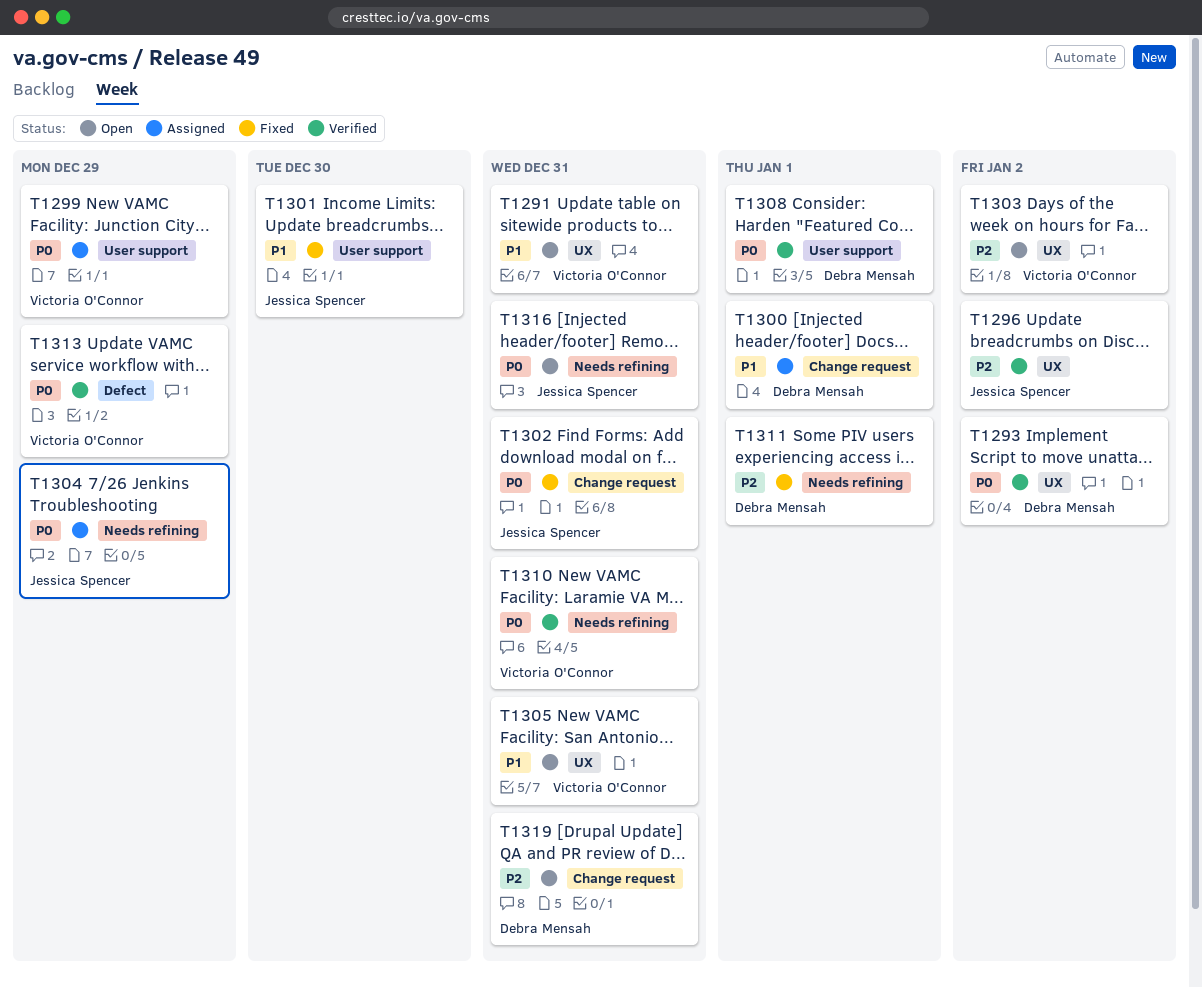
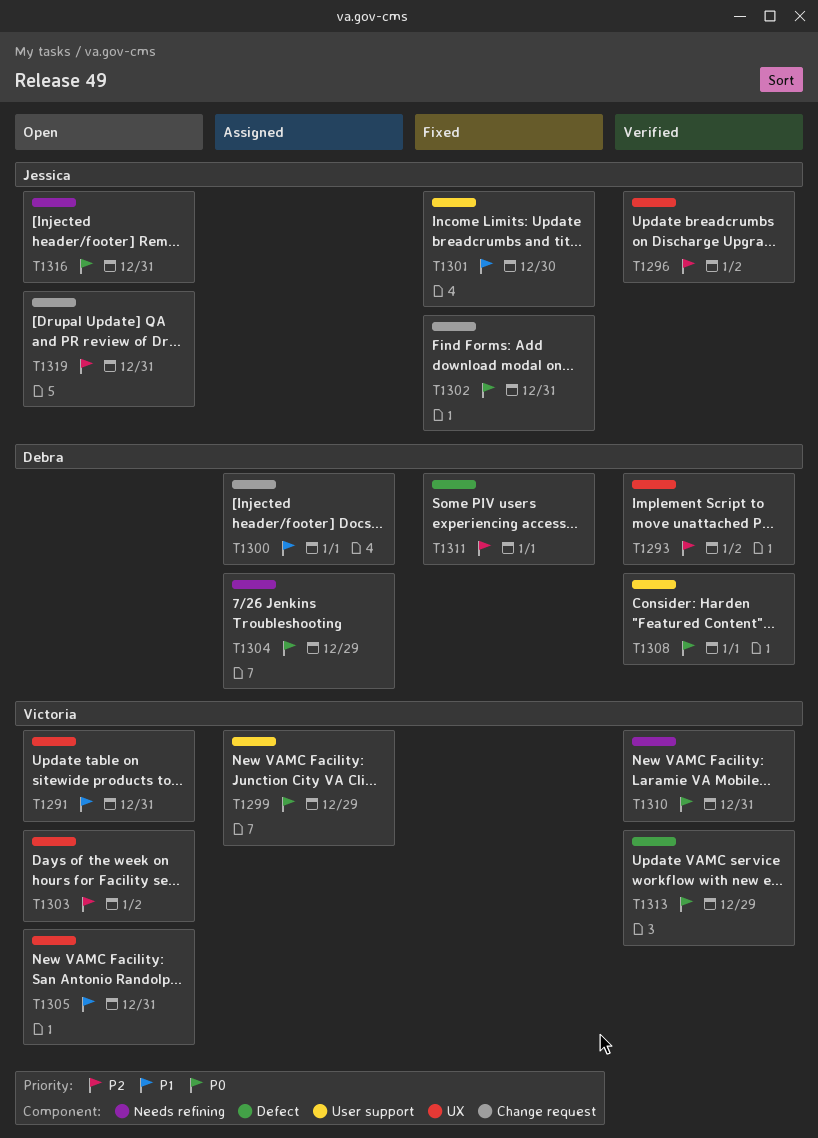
T1293, priority: P0 -> P2
T1304, owner: Jessica Spencer -> Debra Mensah
T1311, label: Needs refining -> Defect
T1319, owner: Debra Mensah -> Jessica Spencer

